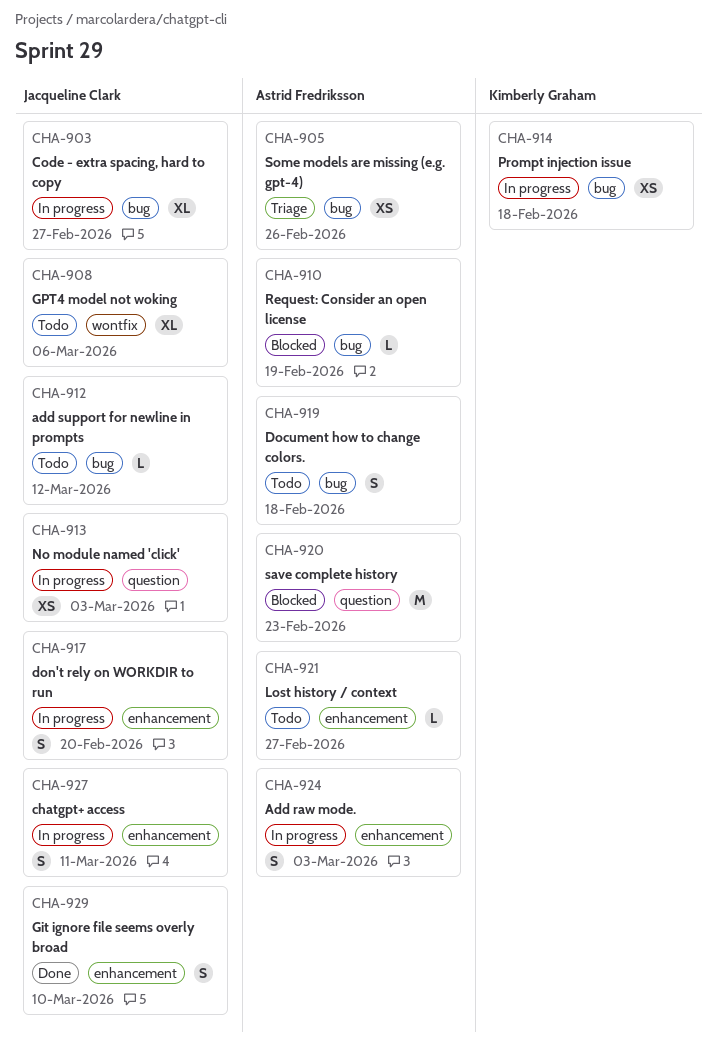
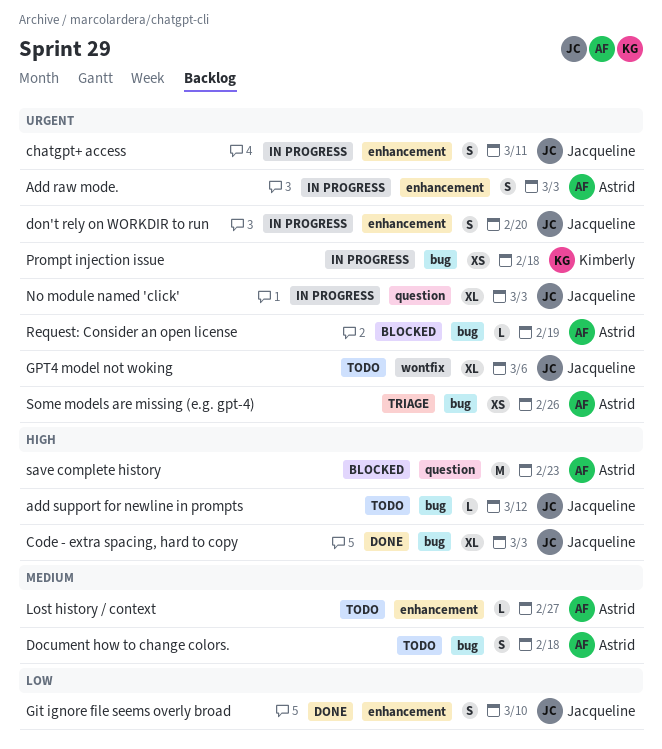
Code - extra spacing, hard to copy, status: In progress -> Done
Code - extra spacing, hard to copy, due: Feb 27 -> Mar 3
No module named 'click', estimate: XS -> XL

